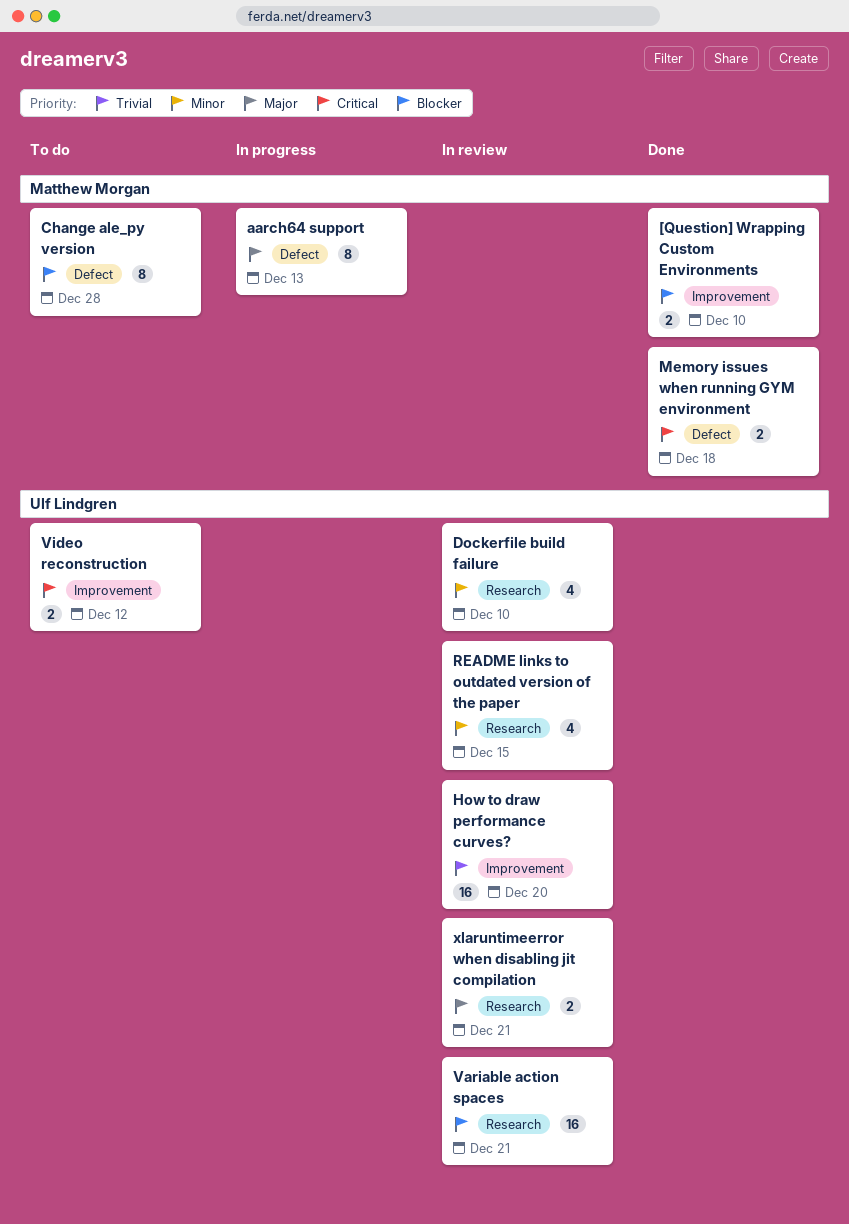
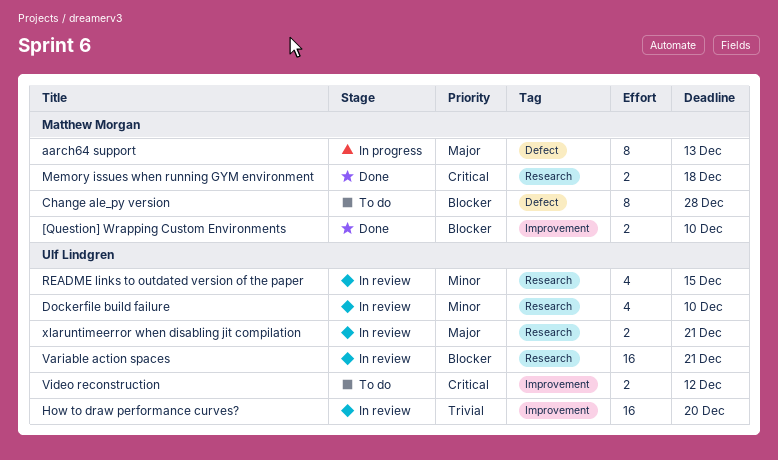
Memory issues when running GYM environment, label: Defect -> Research

